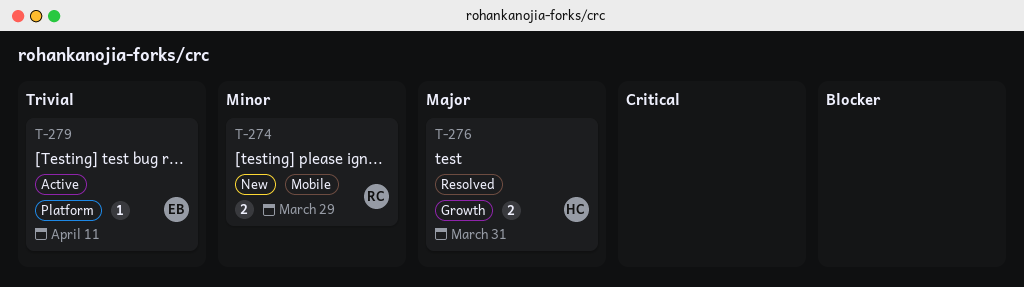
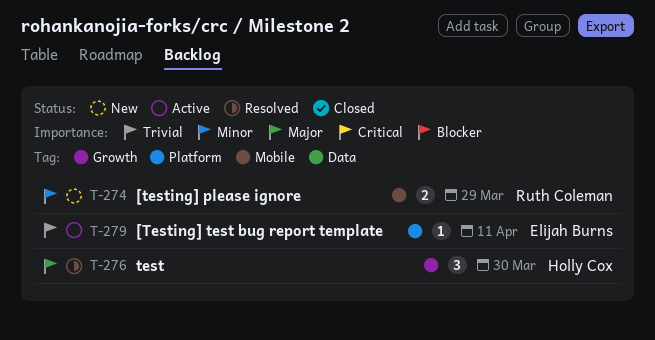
T-276, estimate: 2 -> 3
T-276, due: Mar 31 -> Mar 30

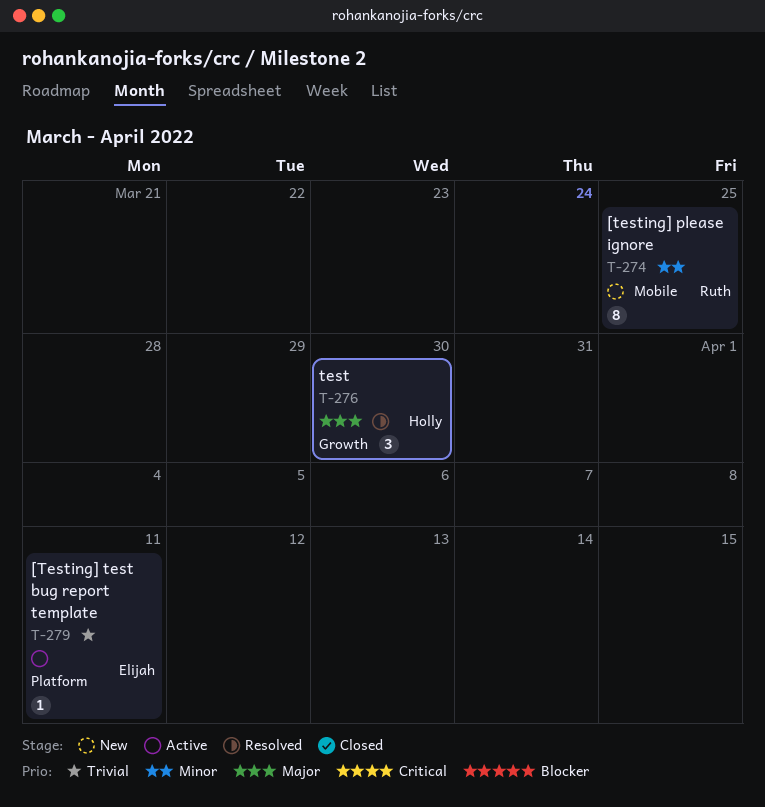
T-274, estimate: 2 -> 8
T-274, due: Mar 29 -> Mar 25

